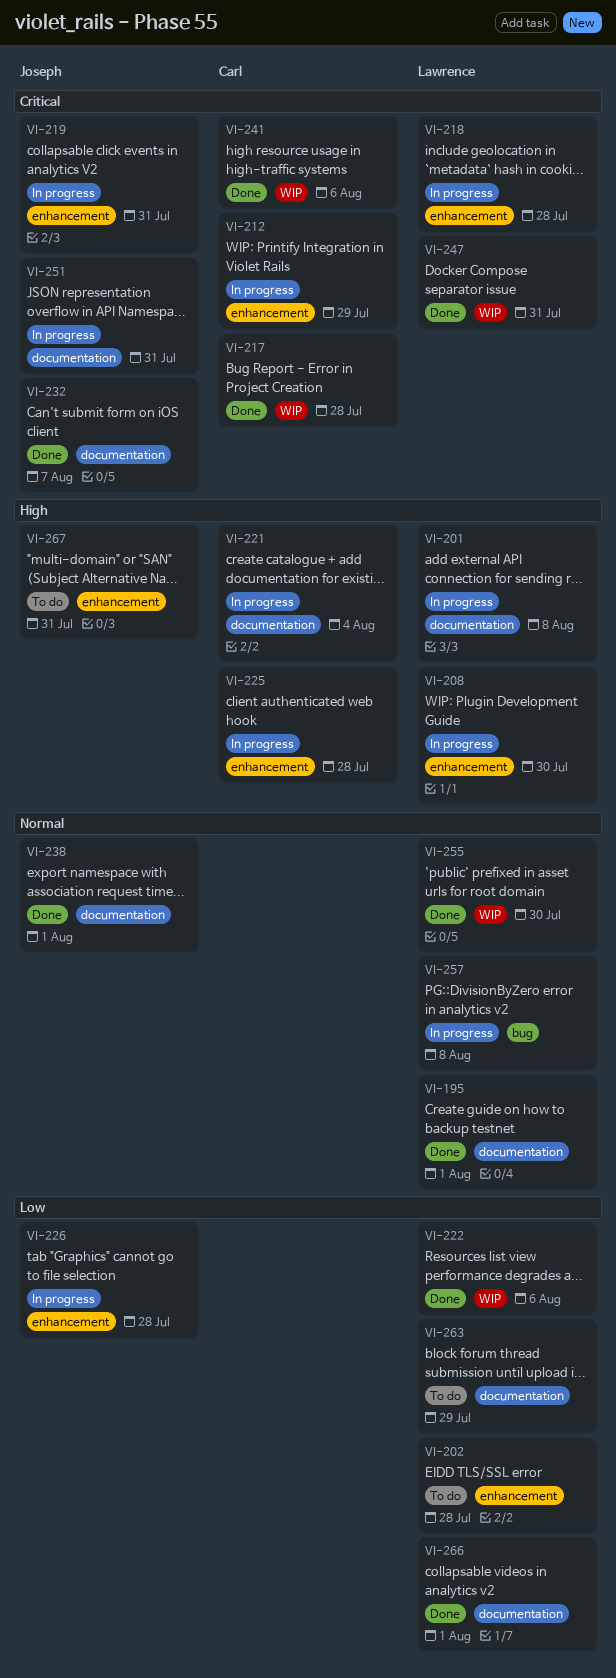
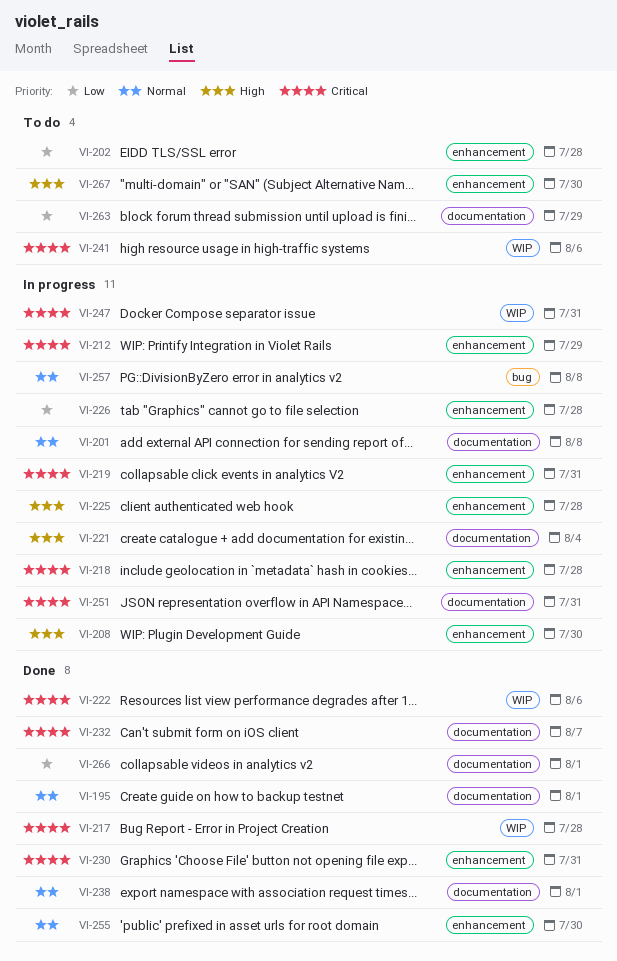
VI-201, priority: High -> Normal
VI-222, priority: Low -> Critical
VI-230: none -> present
VI-241, status: Done -> To do
VI-247, status: Done -> In progress
VI-255, label: WIP -> enhancement
VI-267, due: Jul 31 -> Jul 30

